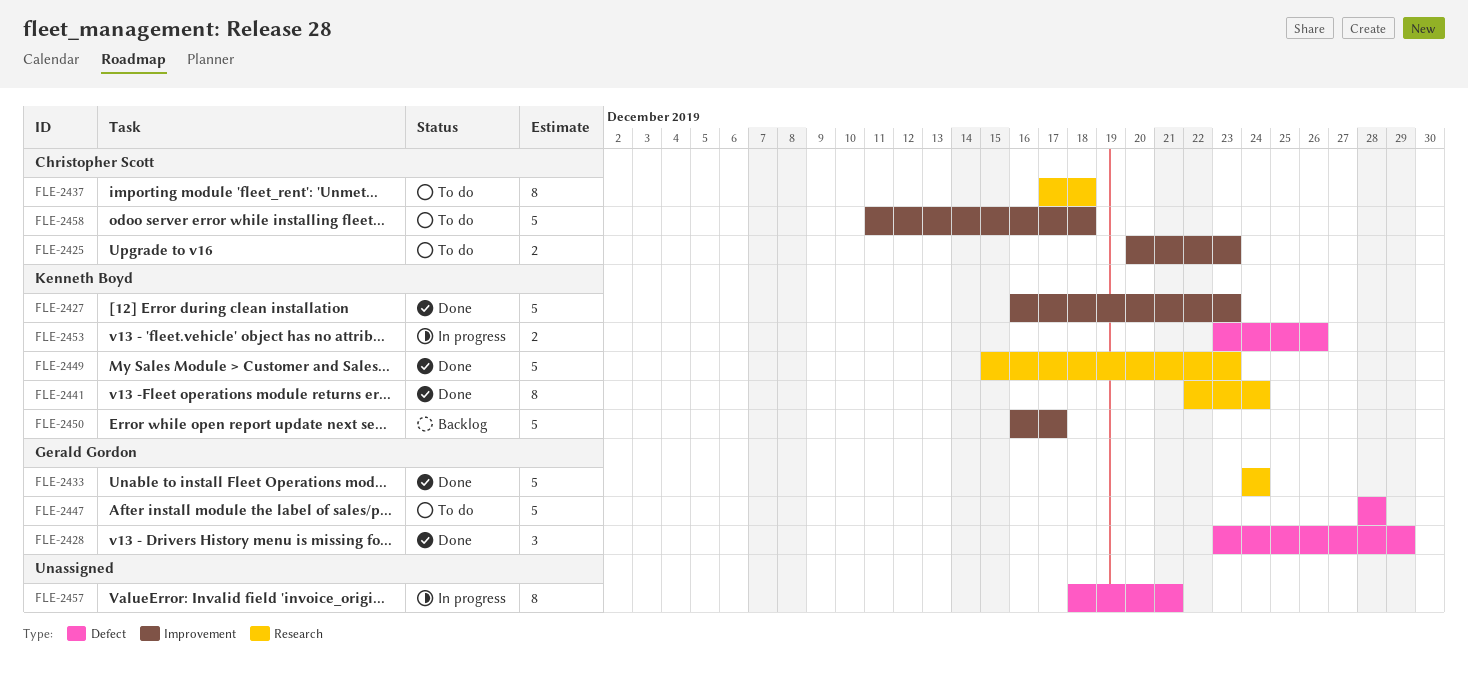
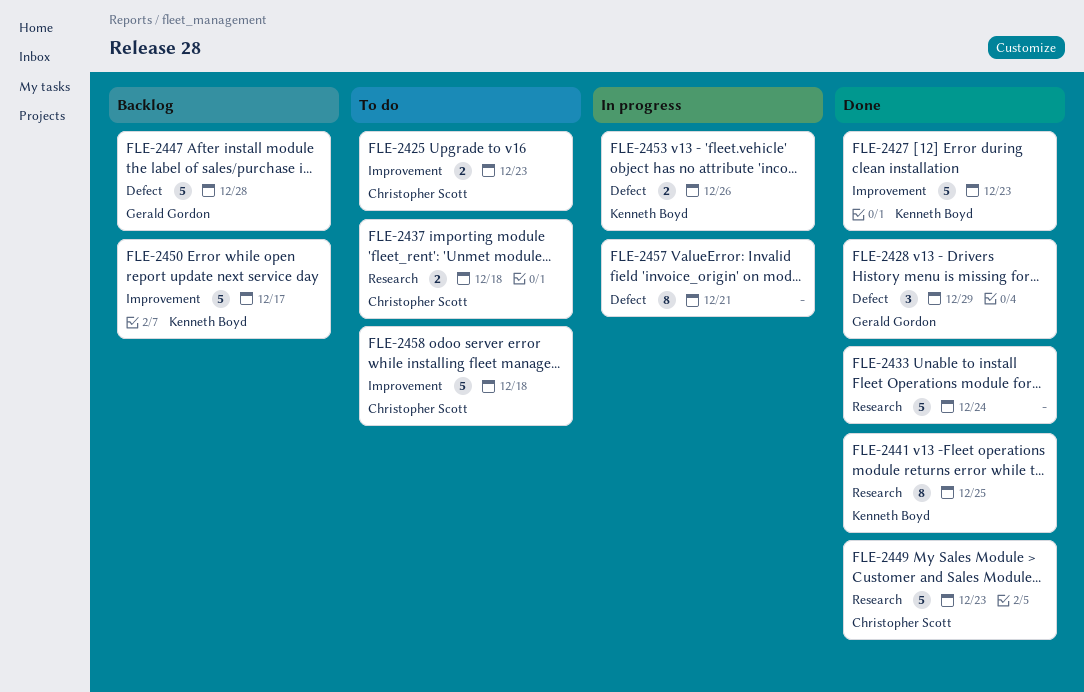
FLE-2433, owner: Gerald Gordon -> none
FLE-2437, estimate: 8 -> 2
FLE-2441, due: Dec 24 -> Dec 25
FLE-2447, status: To do -> Backlog
FLE-2449, owner: Kenneth Boyd -> Christopher Scott

